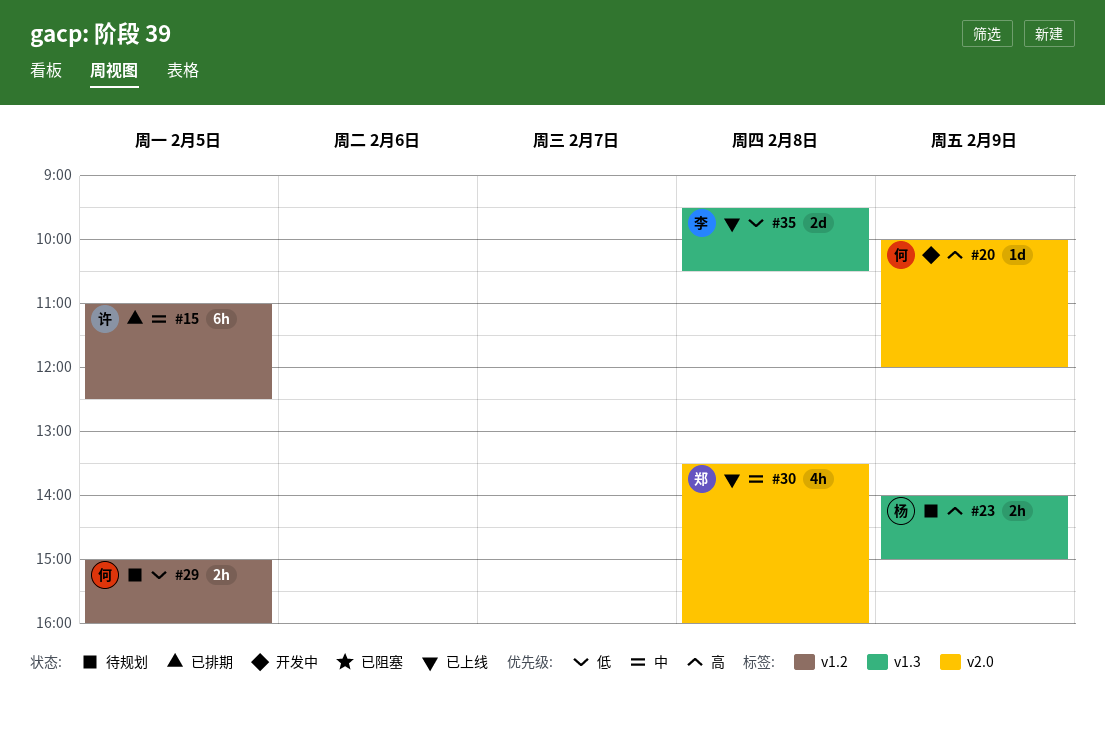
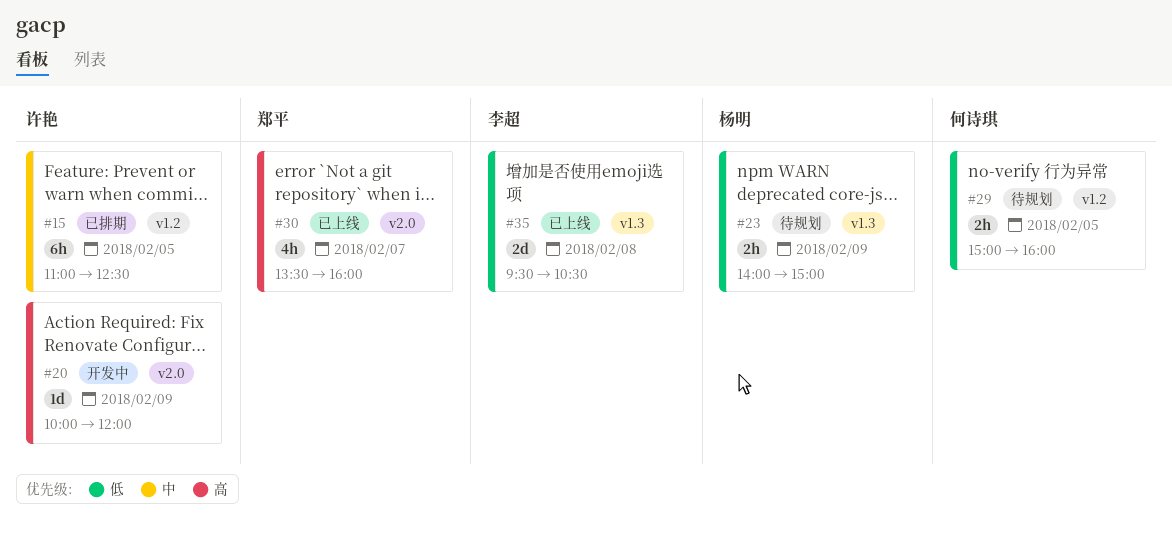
#20, owner: 何诗琪 -> 许艳
#23, priority: 高 -> 低
#30, priority: 中 -> 高
#30, day: Feb 8 -> Feb 7

